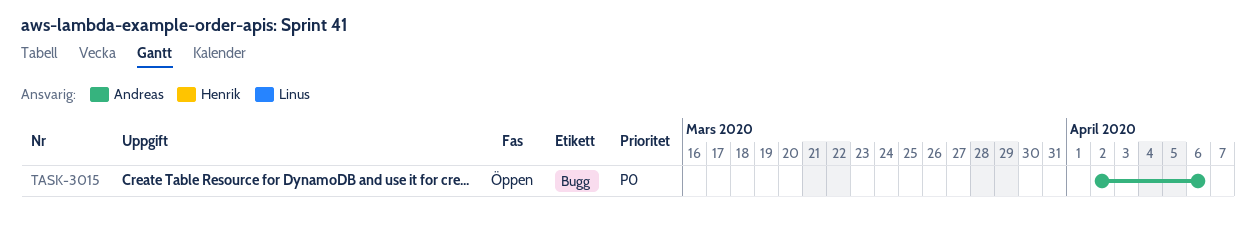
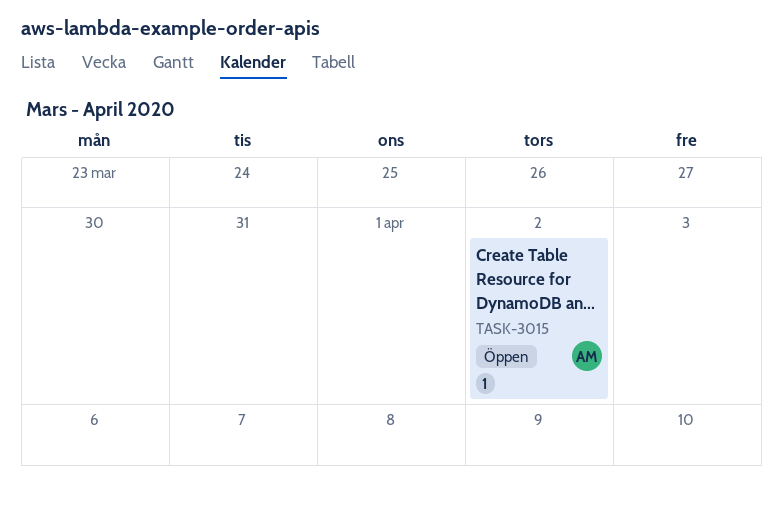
TASK-3015, due: Apr 6 -> Apr 2

